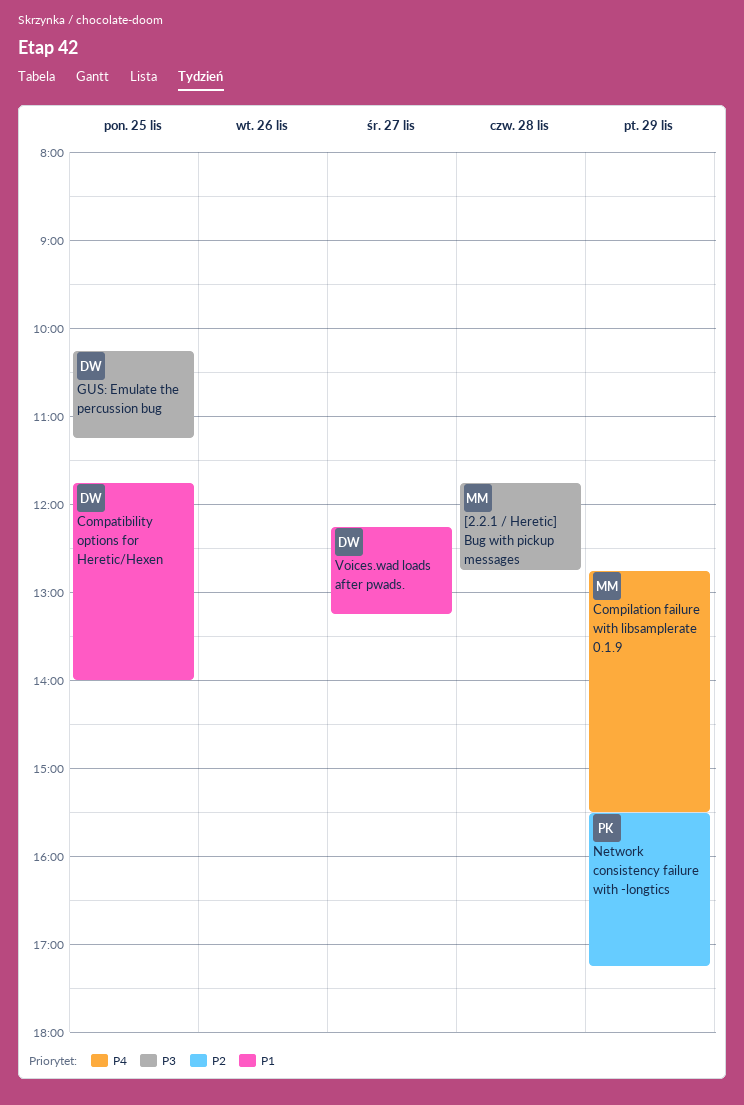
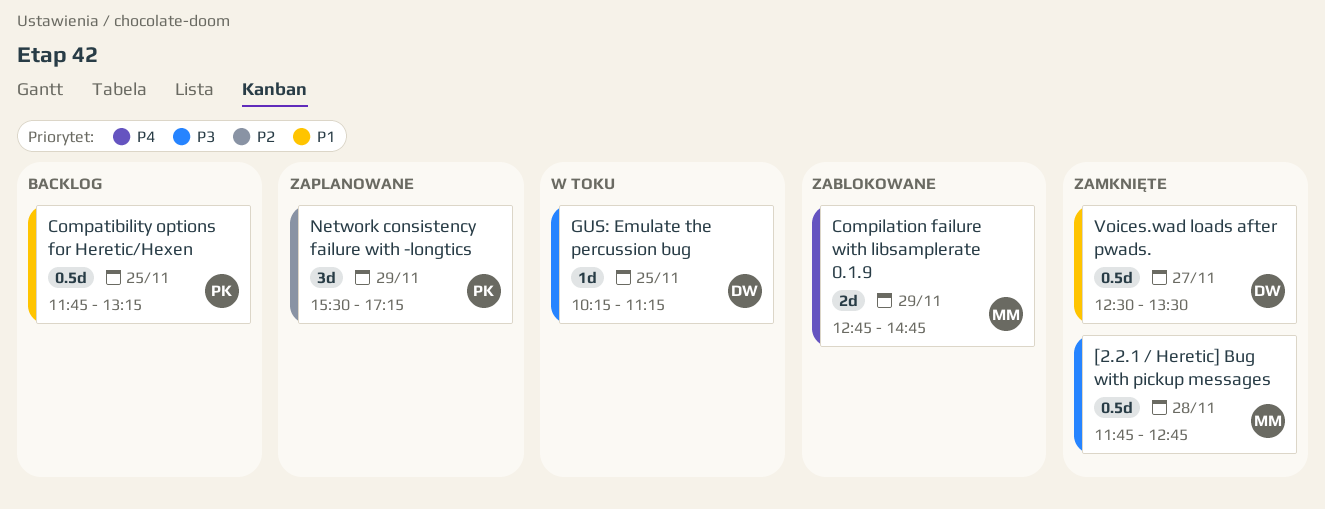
Compatibility options for Heretic/Hexen, owner: DW -> PK
Compatibility options for Heretic/Hexen, ends: 14:00 -> 13:15
Compilation failure with libsamplerate 0.1.9, ends: 15:30 -> 14:45
Voices.wad loads after pwads., begins: 12:15 -> 12:30
Voices.wad loads after pwads., ends: 13:15 -> 13:30

